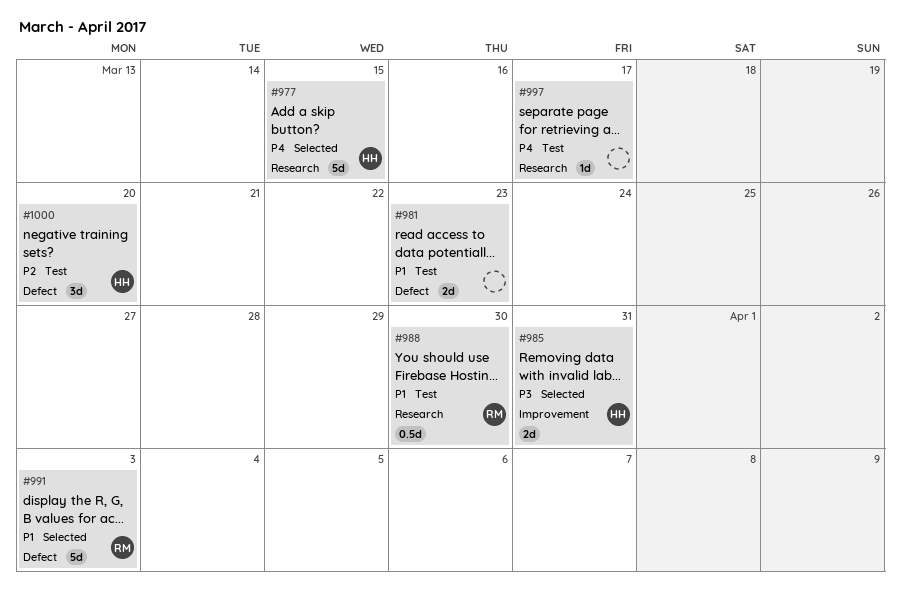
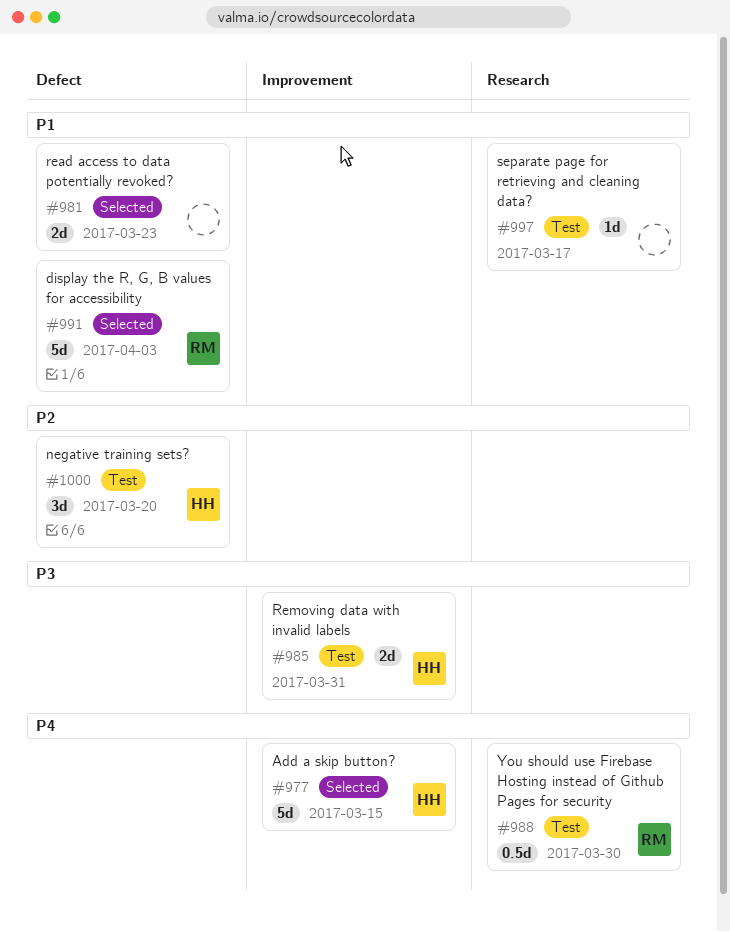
#977, label: Research -> Improvement
#981, status: Test -> Selected
#985, status: Selected -> Test
#988, priority: P1 -> P4
#997, priority: P4 -> P1

